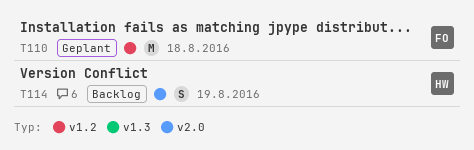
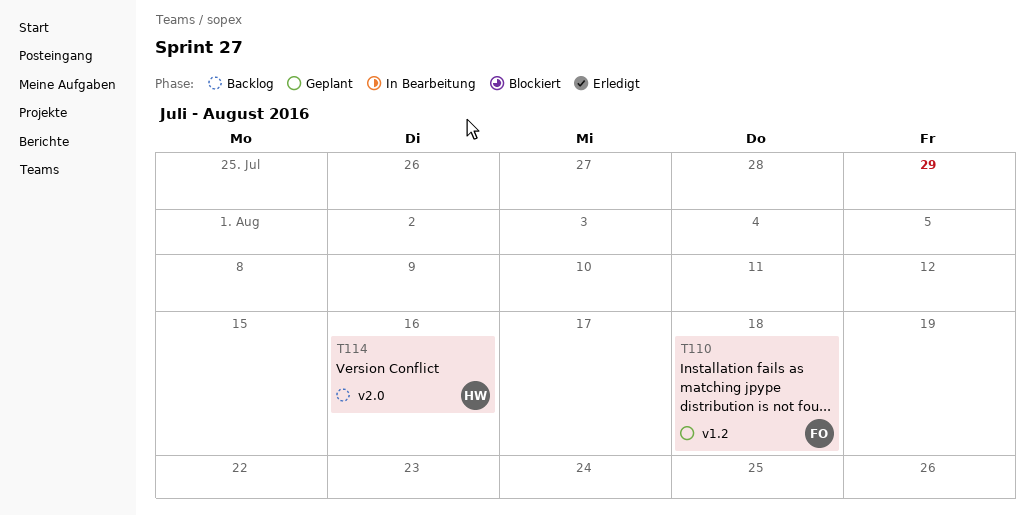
T114, due: Aug 19 -> Aug 16

